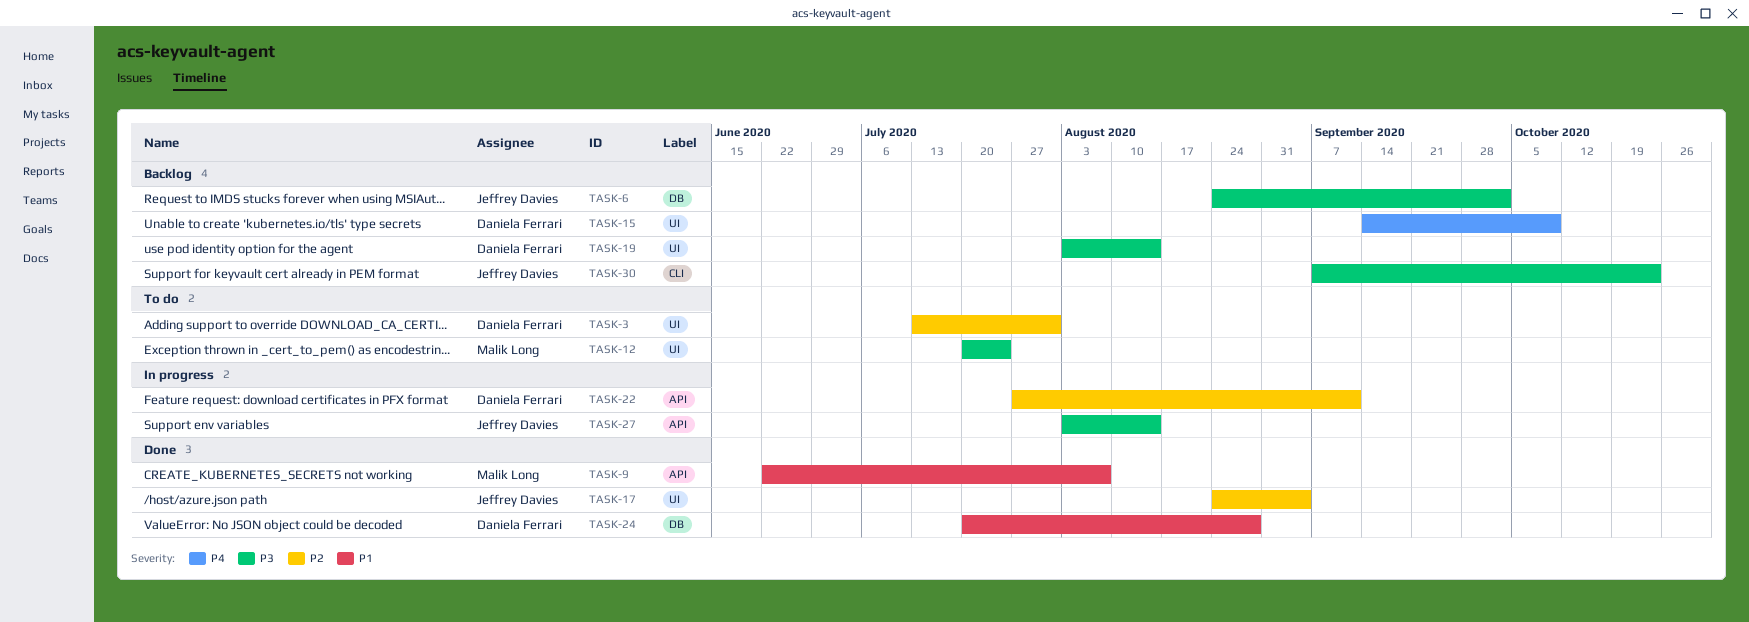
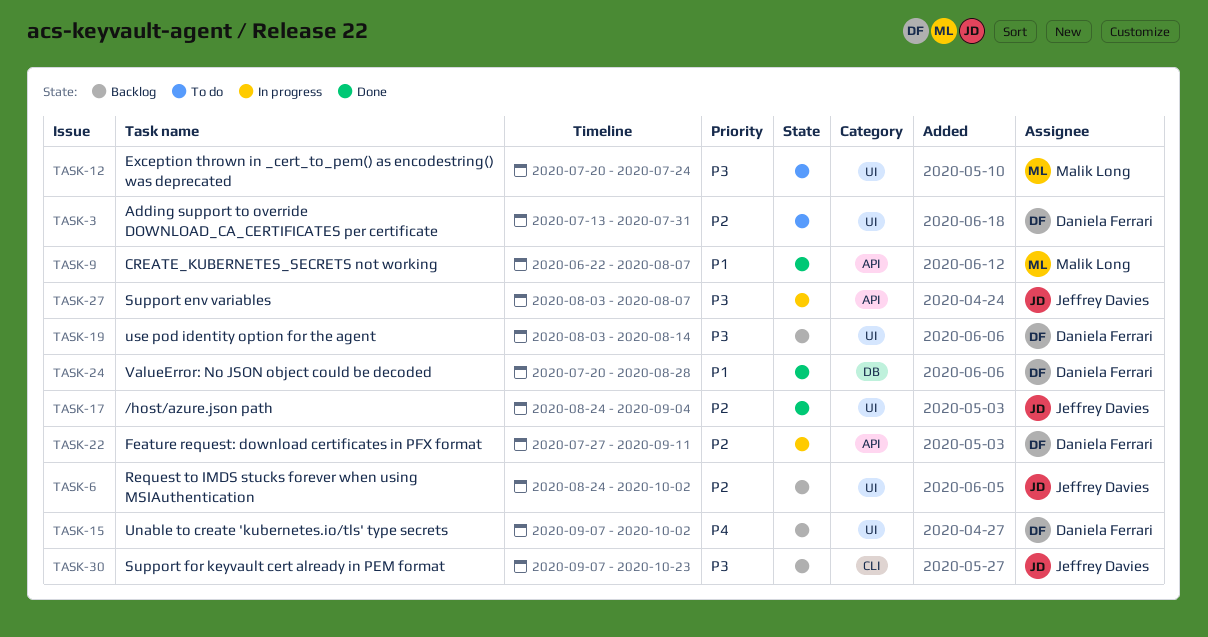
TASK-6, priority: P3 -> P2
TASK-6, label: DB -> UI
TASK-15, start: Sep 14 -> Sep 7
TASK-15, due: Oct 9 -> Oct 2
TASK-27, due: Aug 14 -> Aug 7

